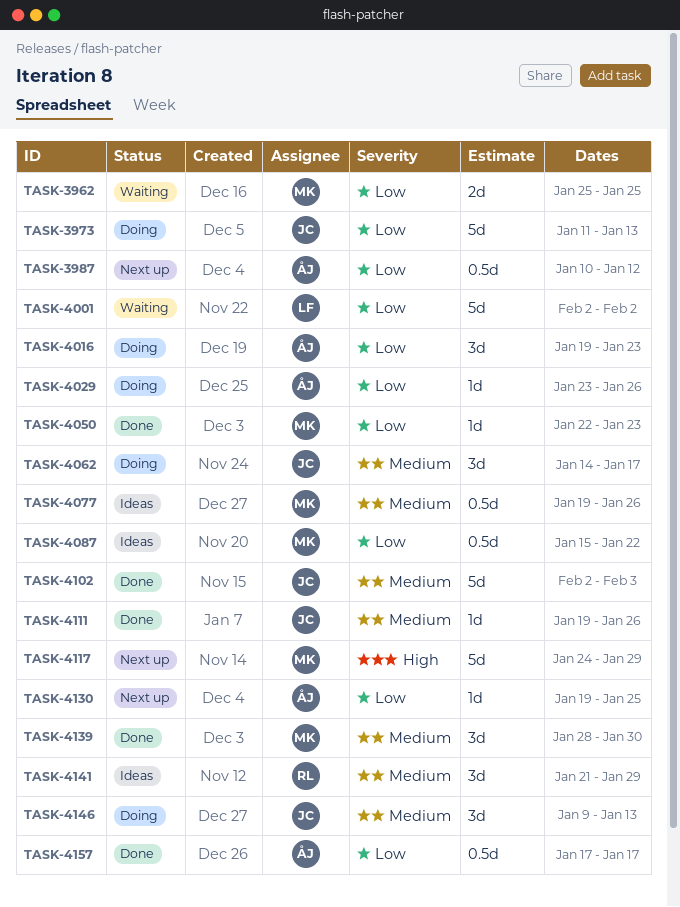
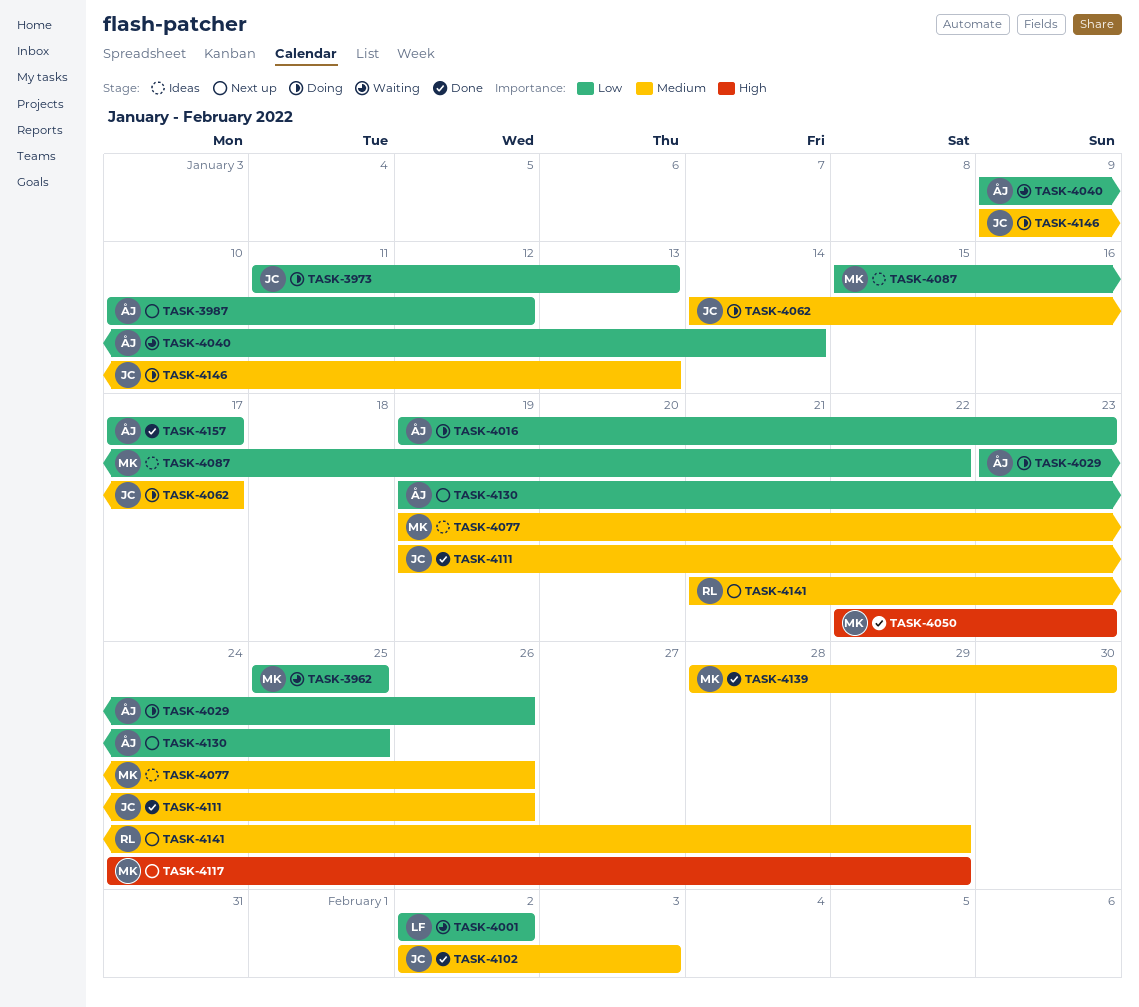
TASK-4040: none -> present
TASK-4050, priority: Low -> High
TASK-4141, status: Ideas -> Next up

